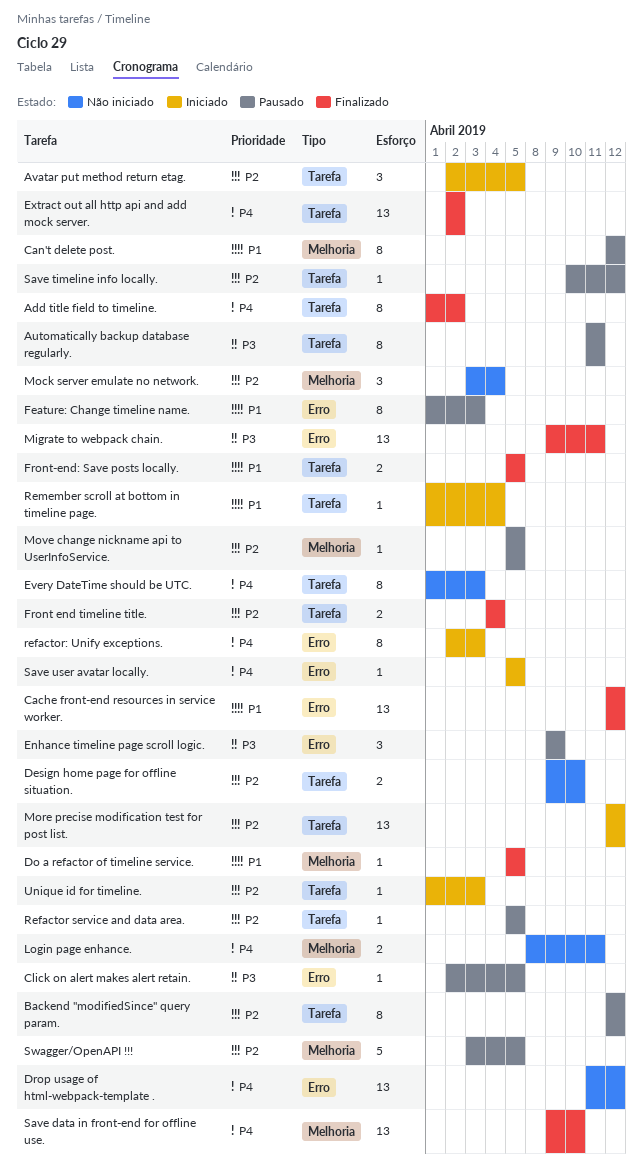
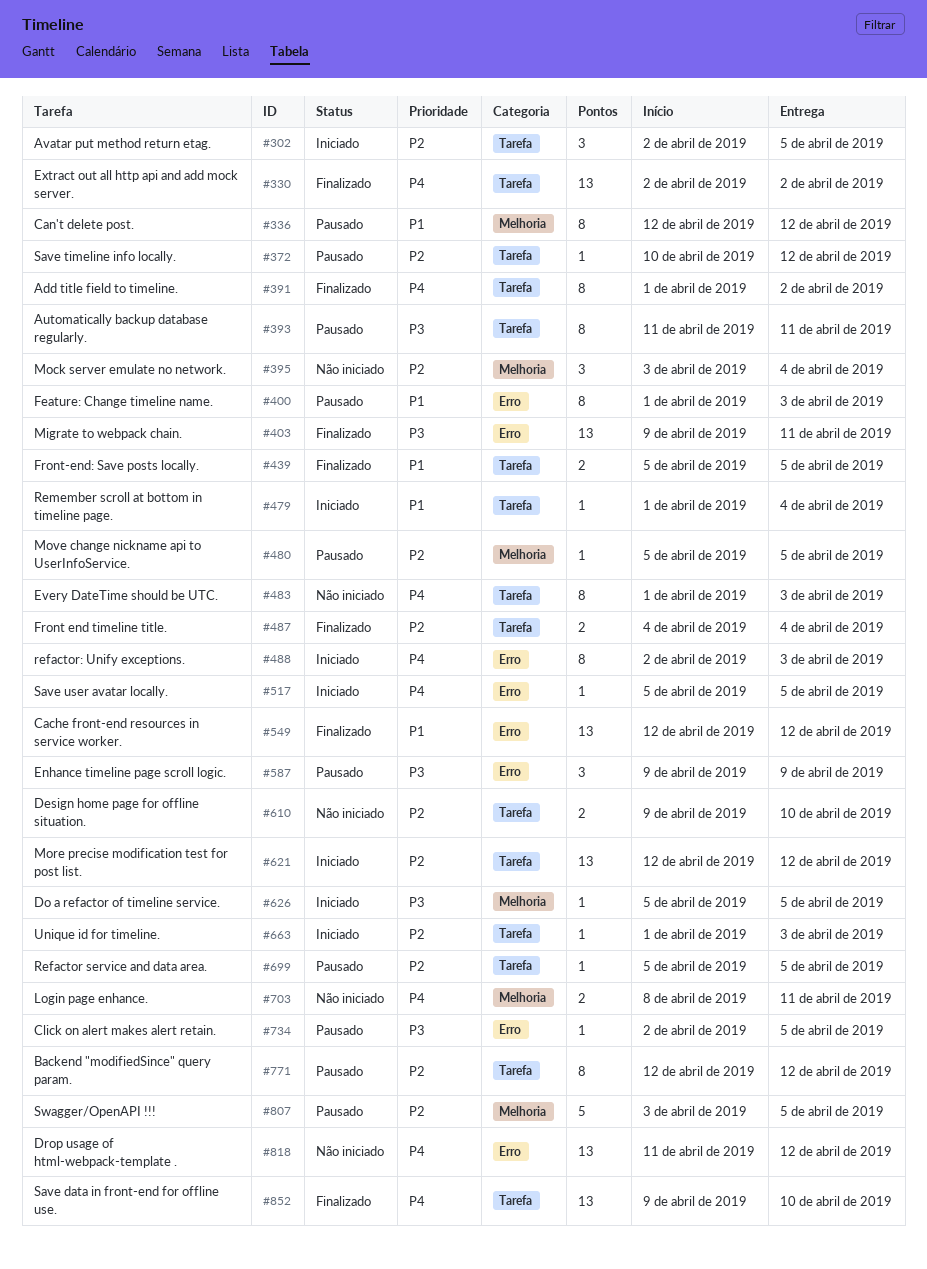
Do a refactor of timeline service., status: Finalizado -> Iniciado
Do a refactor of timeline service., priority: P1 -> P3
Save data in front-end for offline use., label: Melhoria -> Tarefa

